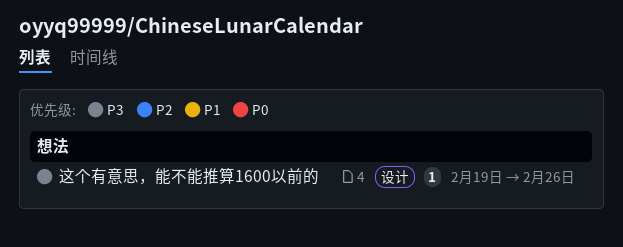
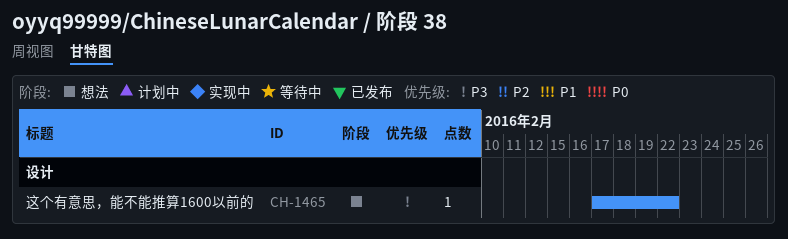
这个有意思，能不能推算1600以前的, start: Feb 19 -> Feb 17
这个有意思，能不能推算1600以前的, due: Feb 26 -> Feb 22

